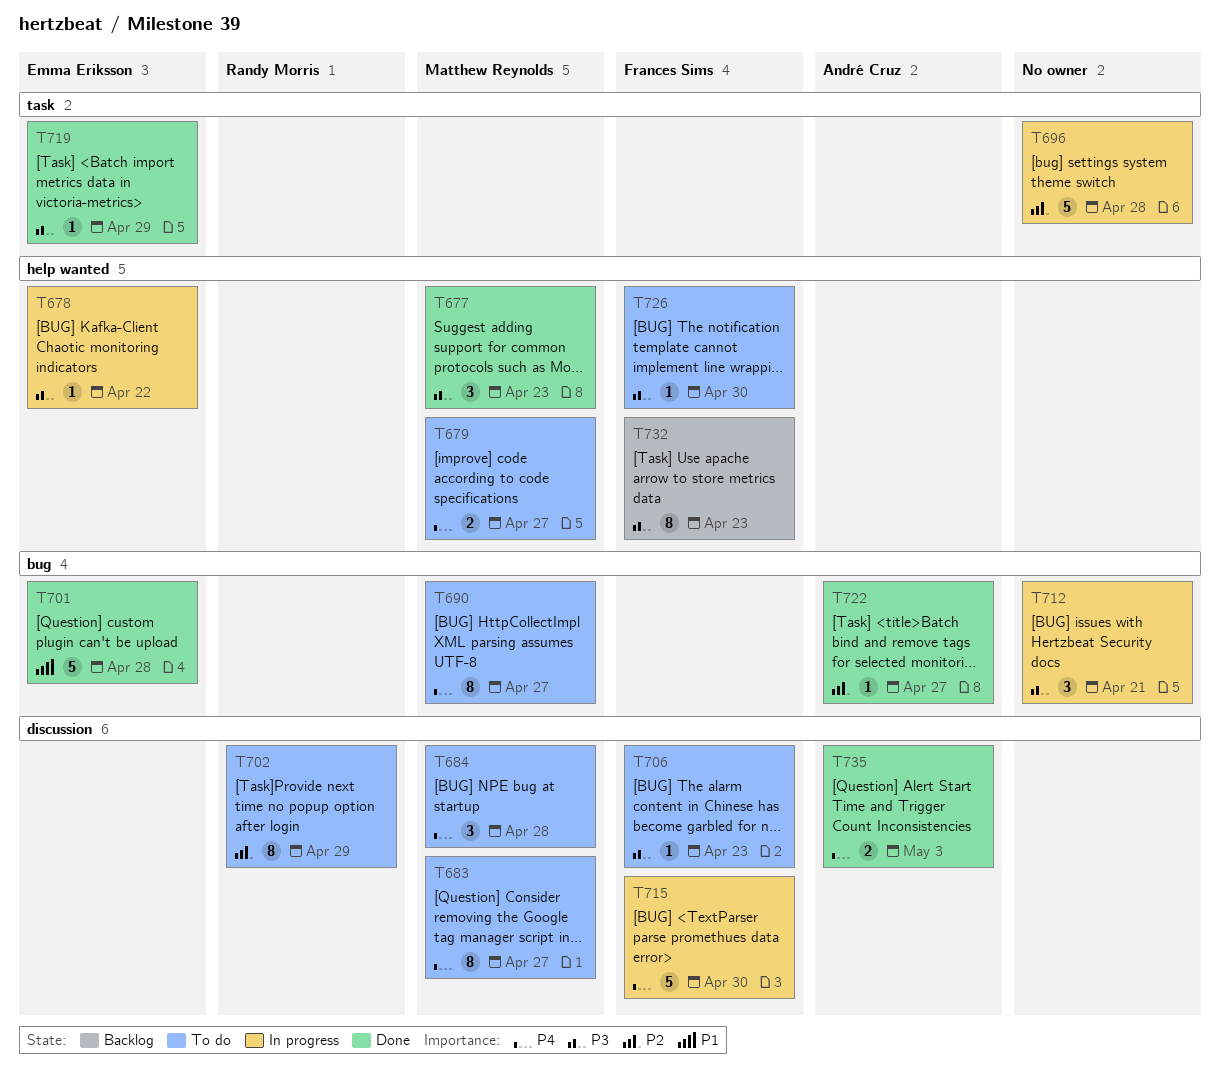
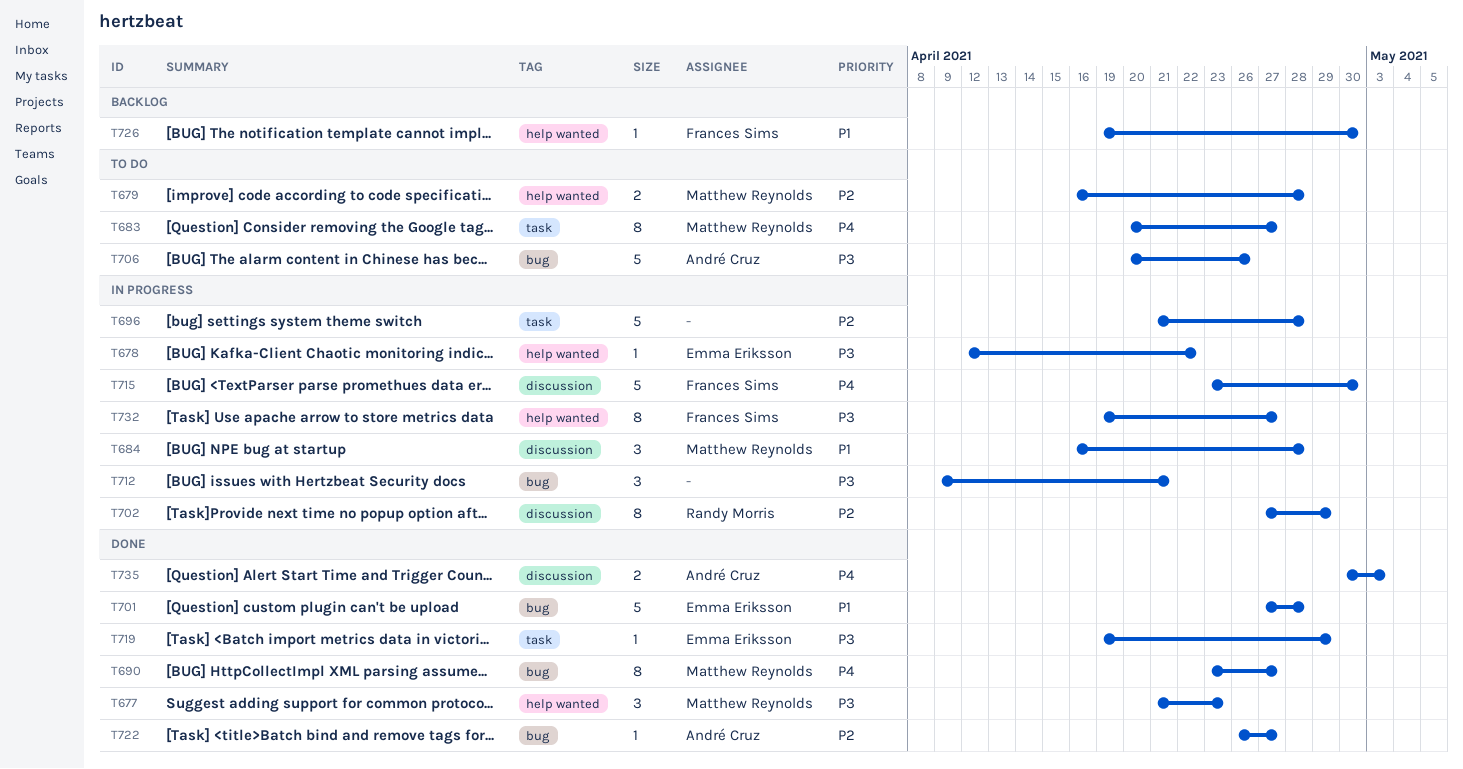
T679, priority: P4 -> P2
T679, due: Apr 27 -> Apr 28
T683, label: discussion -> task
T684, status: To do -> In progress
T684, priority: P4 -> P1
T690, status: To do -> Done
T702, status: To do -> In progress
T706, owner: Frances Sims -> André Cruz
T706, label: discussion -> bug
T706, estimate: 1 -> 5
T706, due: Apr 23 -> Apr 26
T726, status: To do -> Backlog
T726, priority: P3 -> P1
T732, status: Backlog -> In progress
T732, due: Apr 23 -> Apr 27

